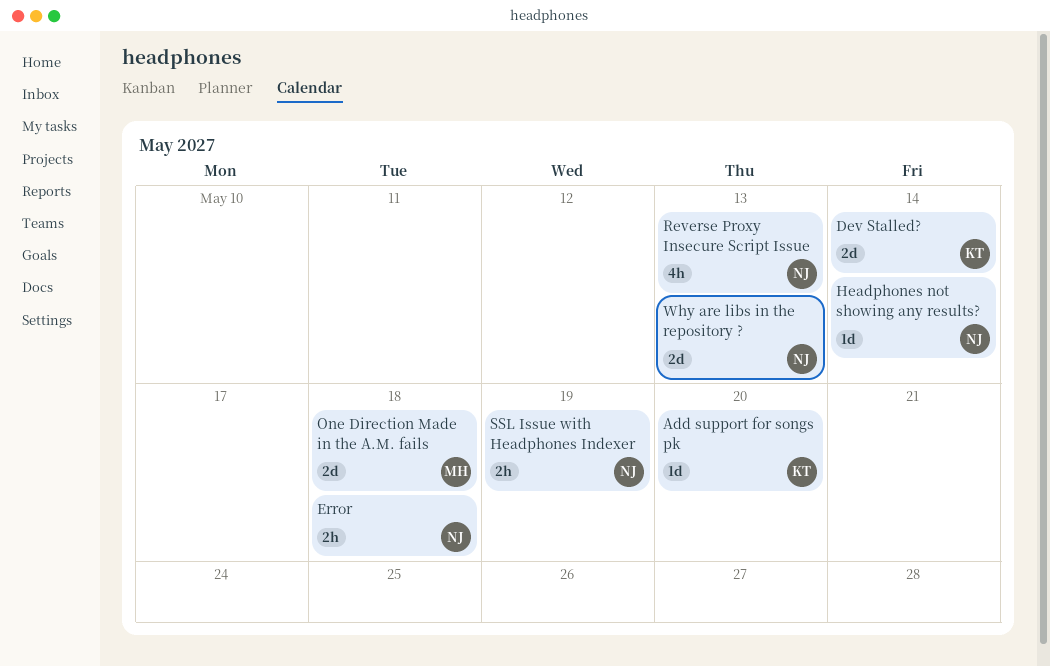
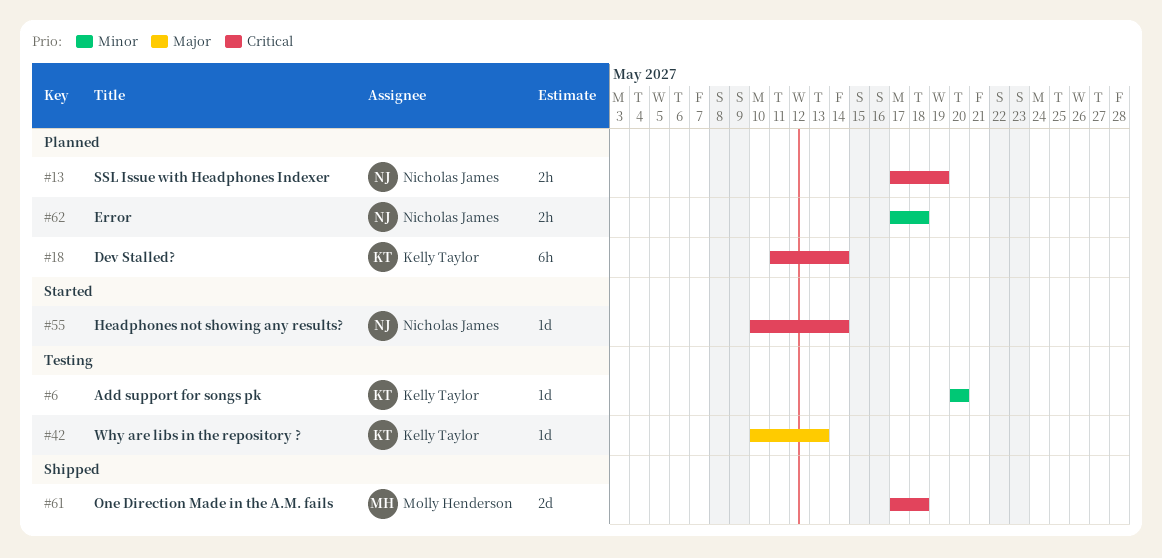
Dev Stalled?, estimate: 2d -> 6h
Reverse Proxy Insecure Script Issue: present -> none
Why are libs in the repository ?, owner: Nicholas James -> Kelly Taylor
Why are libs in the repository ?, estimate: 2d -> 1d

